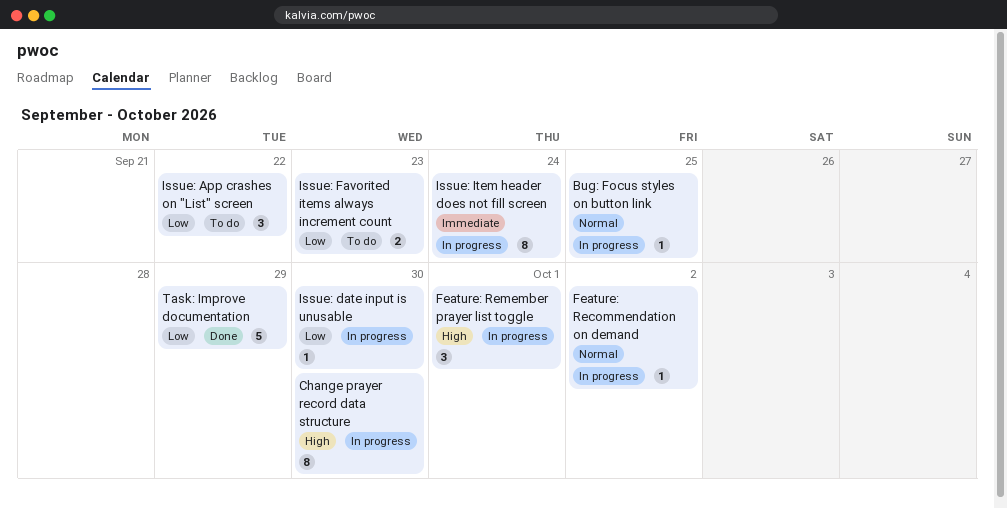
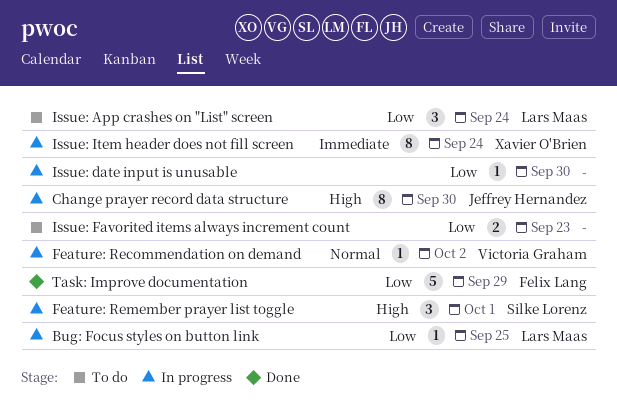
Bug: Focus styles on button link, priority: Normal -> Low
Issue: App crashes on "List" screen, due: Sep 22 -> Sep 24

